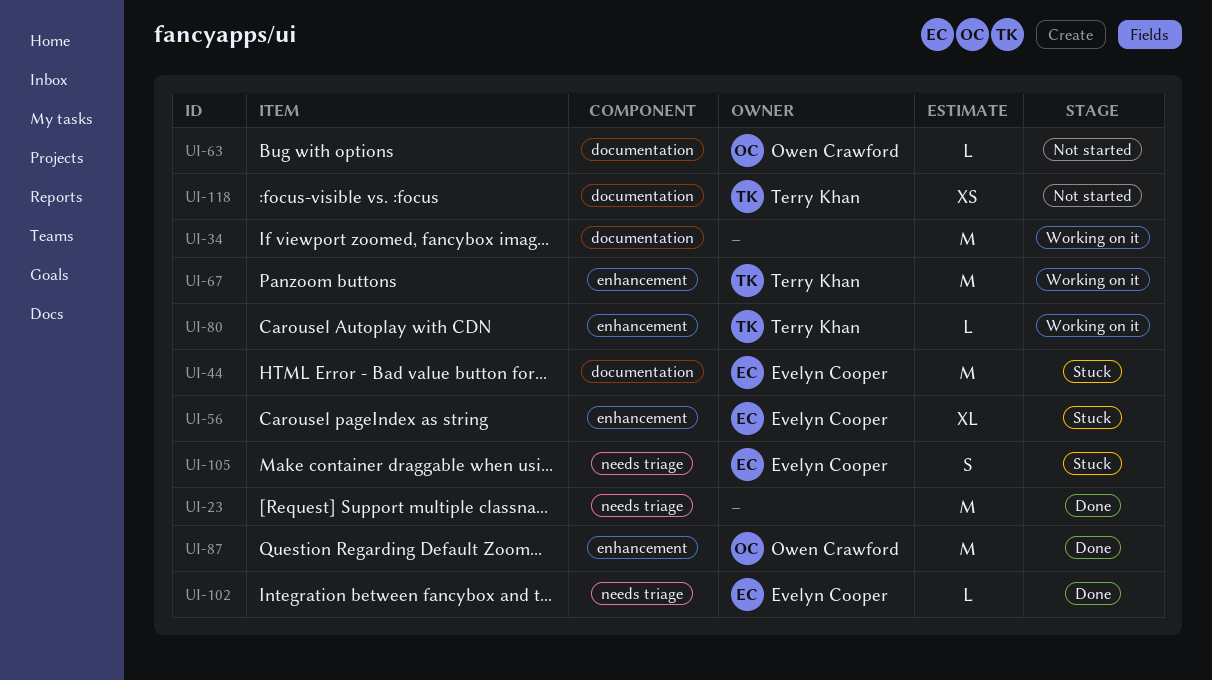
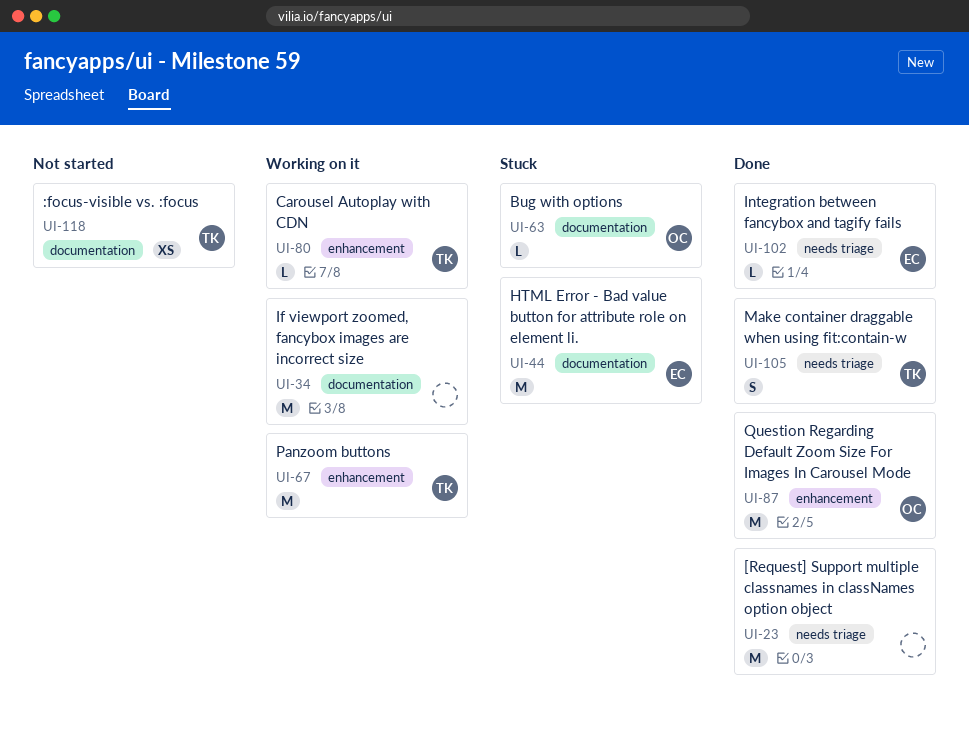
UI-56: present -> none
UI-63, status: Not started -> Stuck
UI-105, status: Stuck -> Done
UI-105, owner: Evelyn Cooper -> Terry Khan

